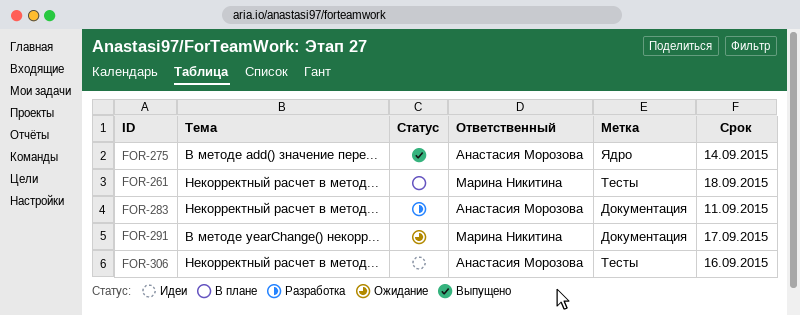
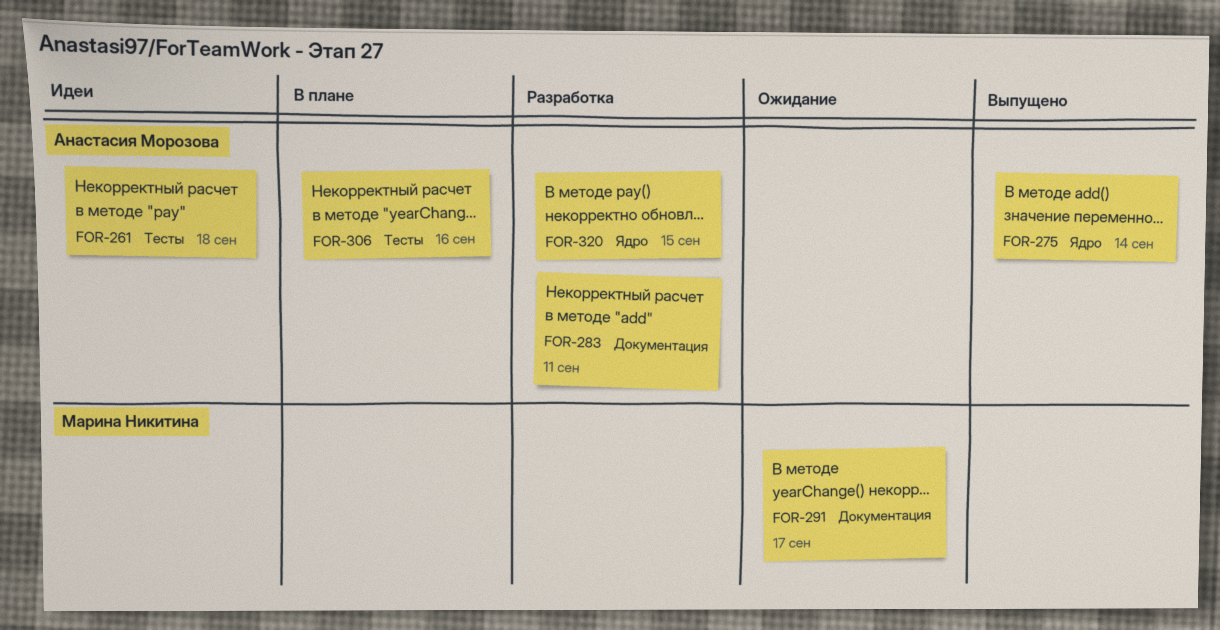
FOR-261, status: В плане -> Идеи
FOR-261, owner: Марина Никитина -> Анастасия Морозова
FOR-306, status: Идеи -> В плане
FOR-320: none -> present

